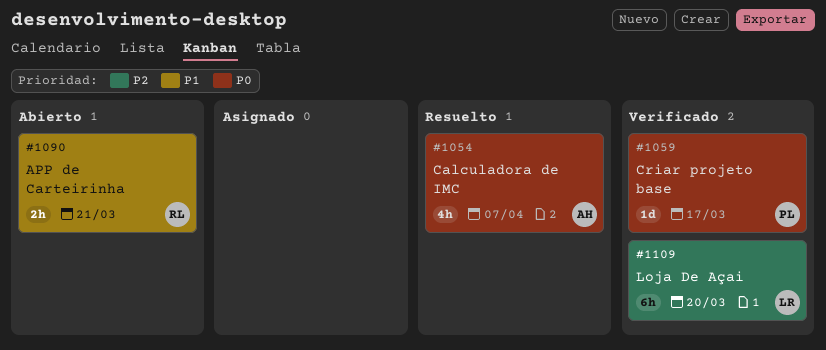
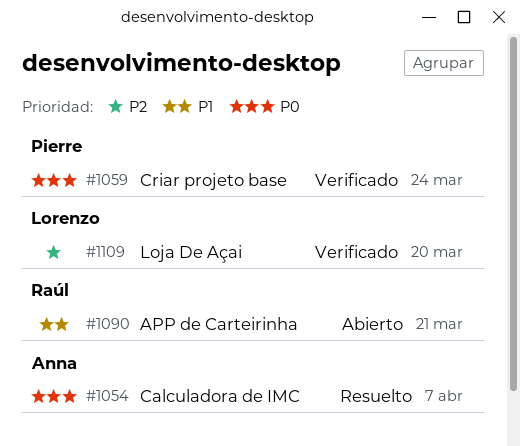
#1059, due: Mar 17 -> Mar 24

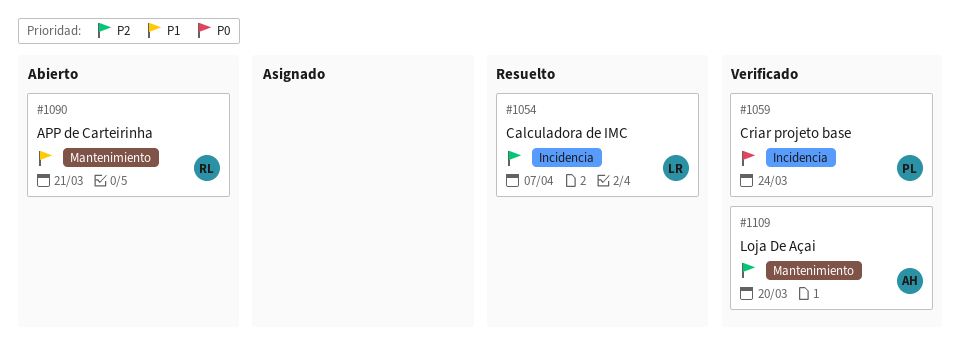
#1054, owner: Anna -> Lorenzo
#1054, priority: P0 -> P2
#1109, owner: Lorenzo -> Anna

